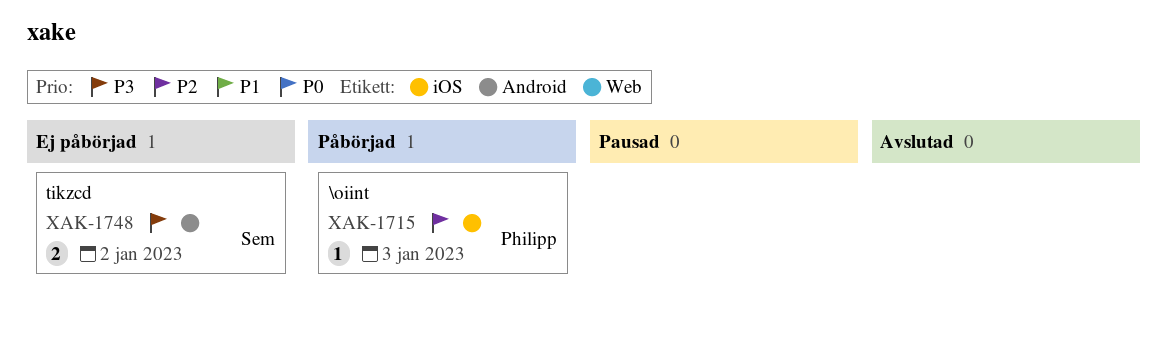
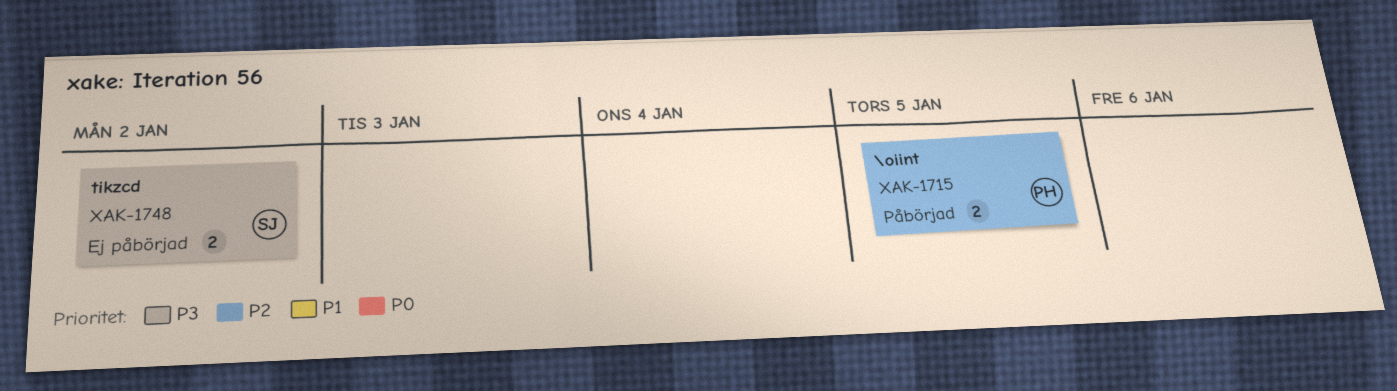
XAK-1715, estimate: 1 -> 2
XAK-1715, due: Jan 3 -> Jan 5

